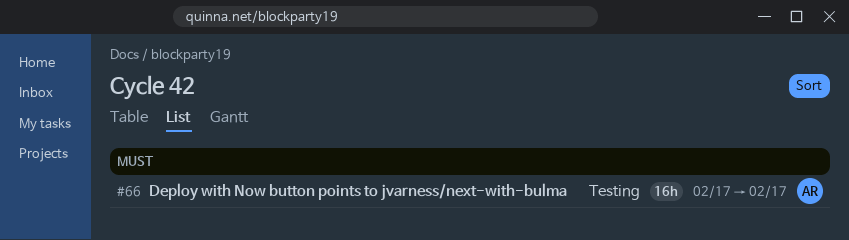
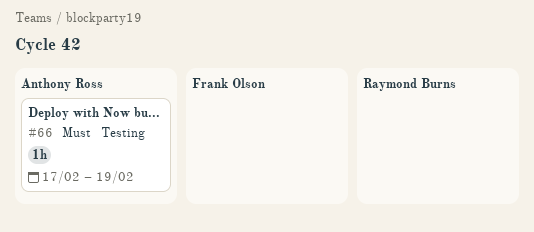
#66, estimate: 16h -> 1h
#66, due: Feb 17 -> Feb 19

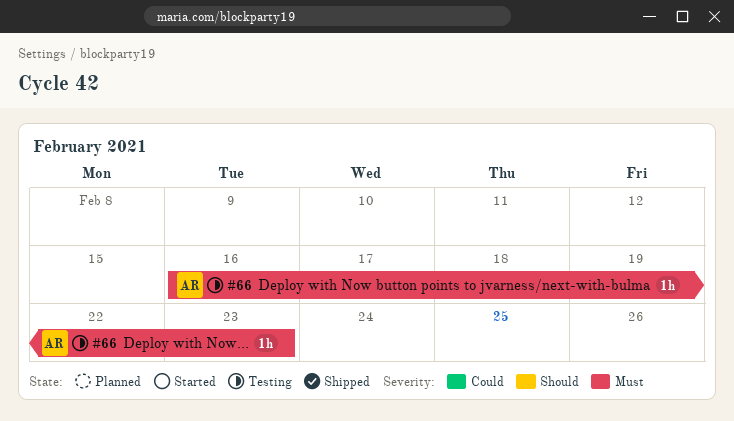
#66, start: Feb 17 -> Feb 16
#66, due: Feb 19 -> Feb 23

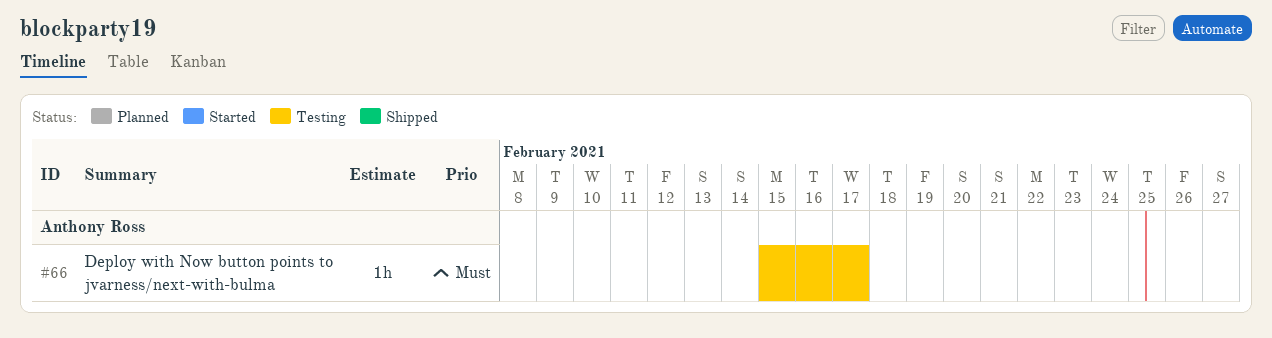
#66, start: Feb 16 -> Feb 15
#66, due: Feb 23 -> Feb 17

